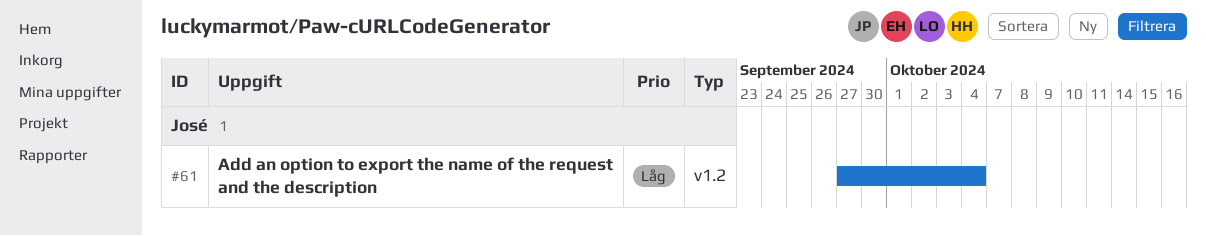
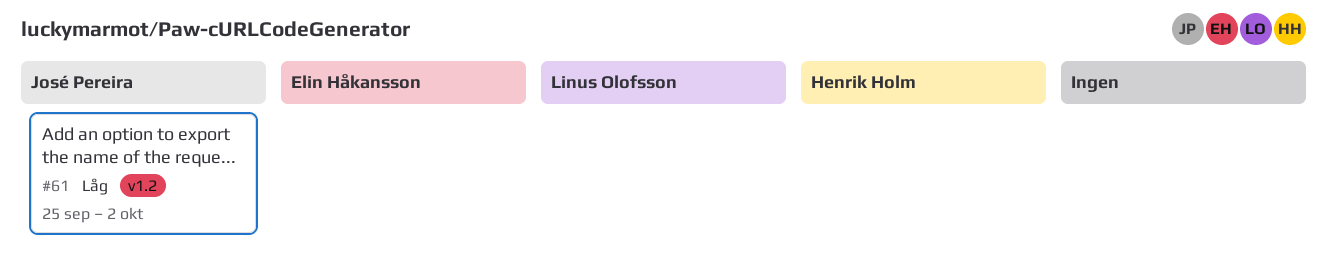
#61, start: Sep 27 -> Sep 25
#61, due: Oct 4 -> Oct 2

